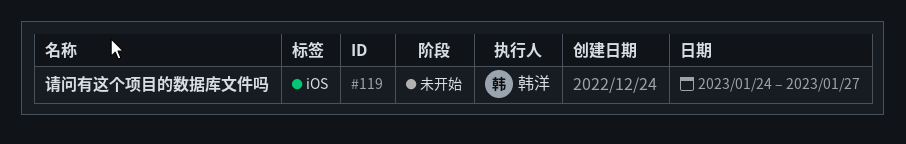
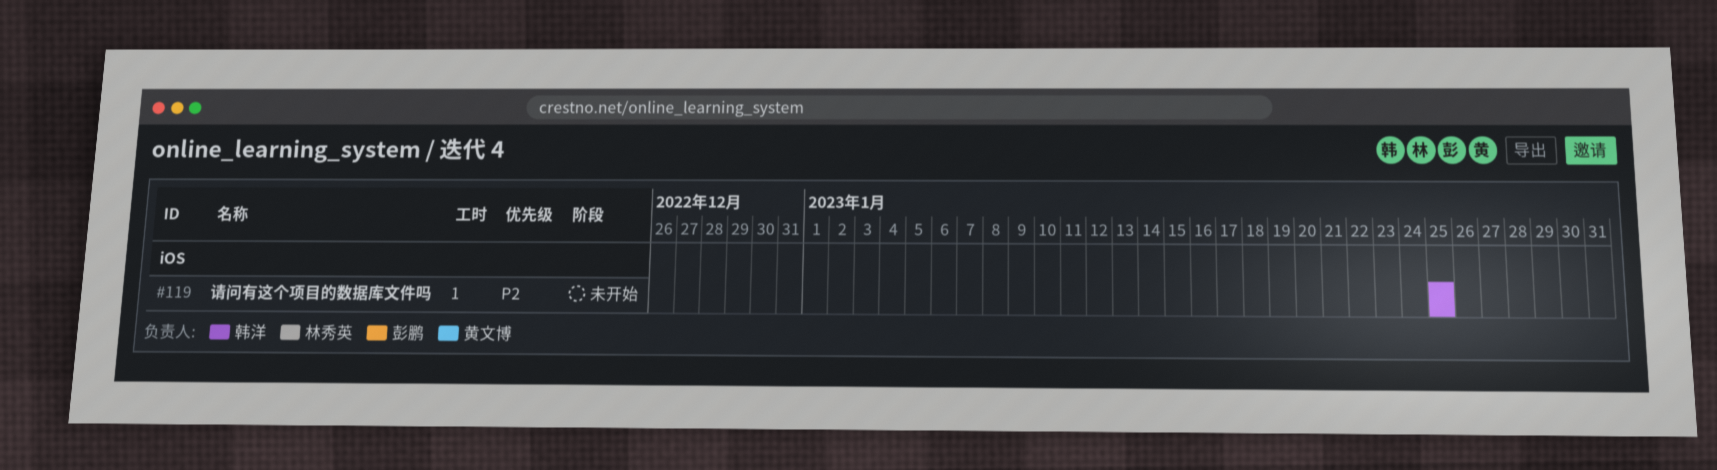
#119, start: Jan 24 -> Jan 25
#119, due: Jan 27 -> Jan 25

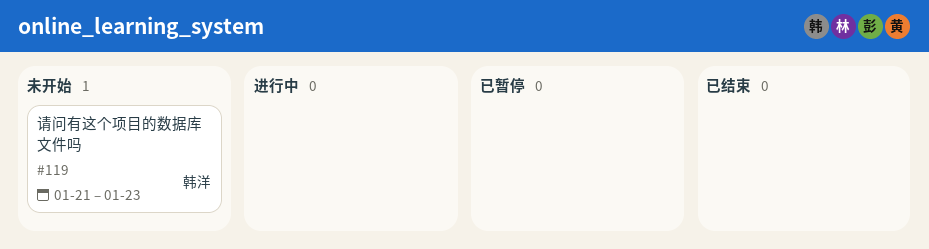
#119, start: Jan 25 -> Jan 21
#119, due: Jan 25 -> Jan 23

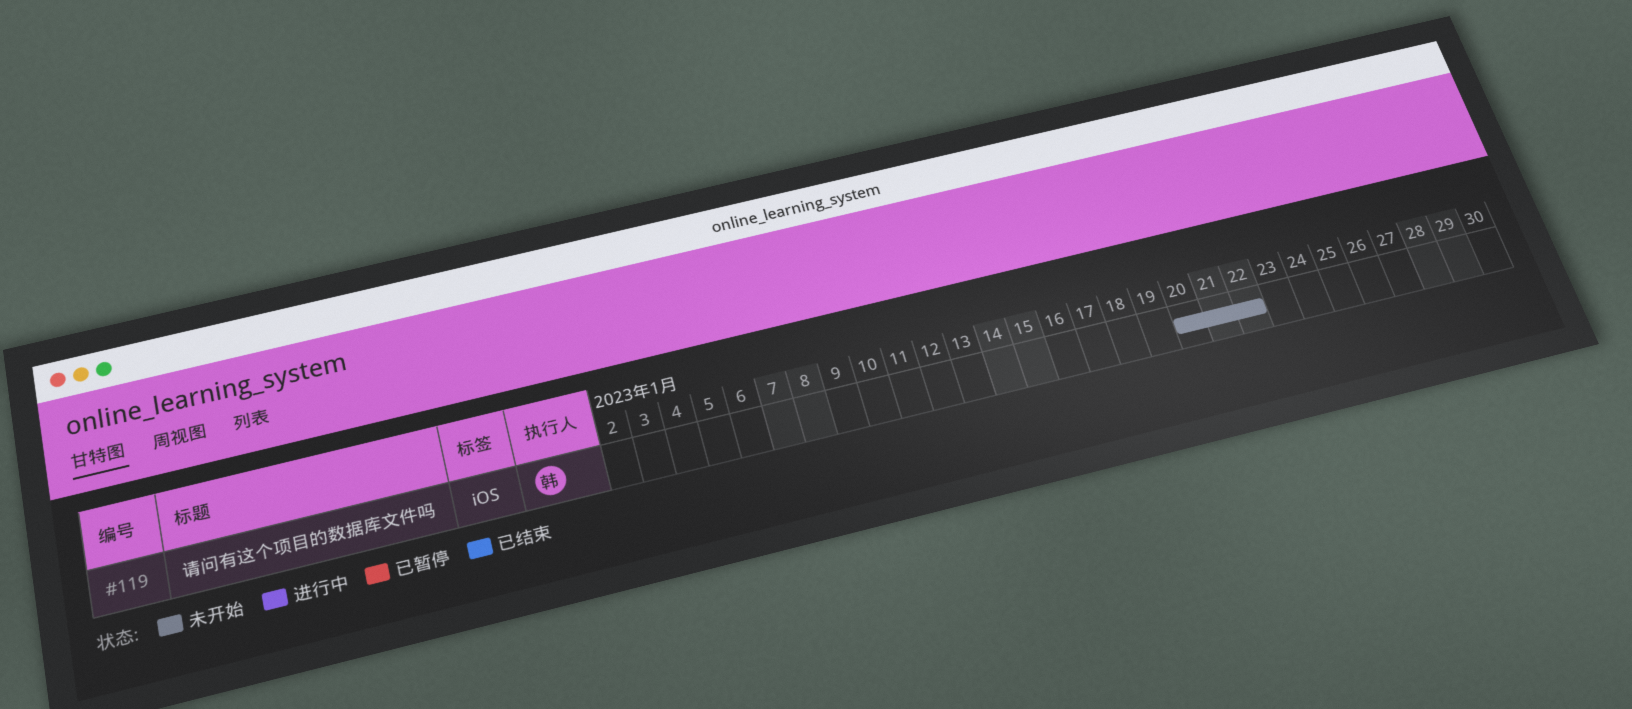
#119, start: Jan 21 -> Jan 20
#119, due: Jan 23 -> Jan 22

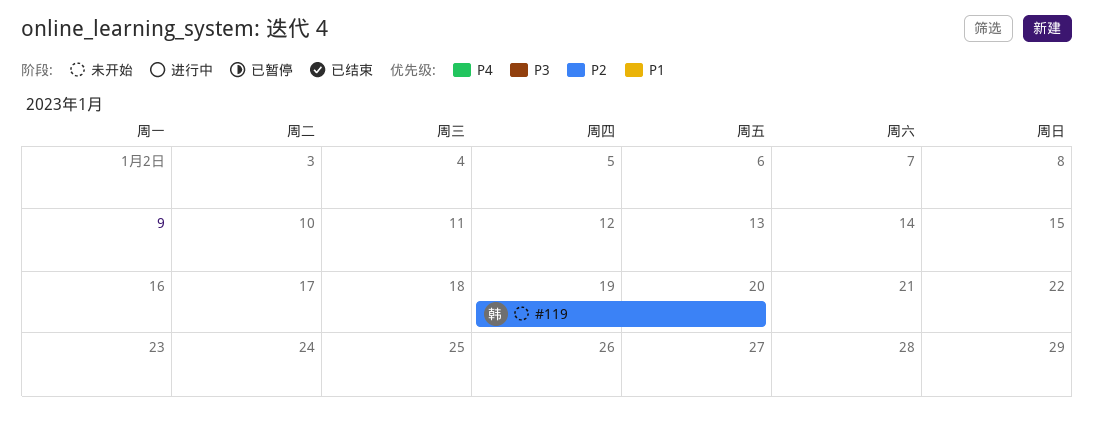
#119, start: Jan 20 -> Jan 19
#119, due: Jan 22 -> Jan 20

